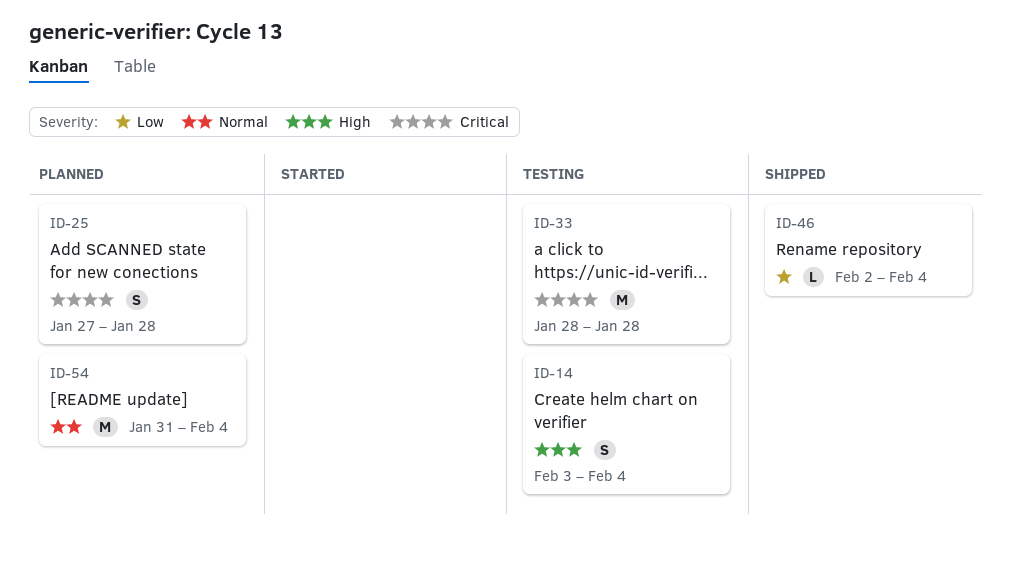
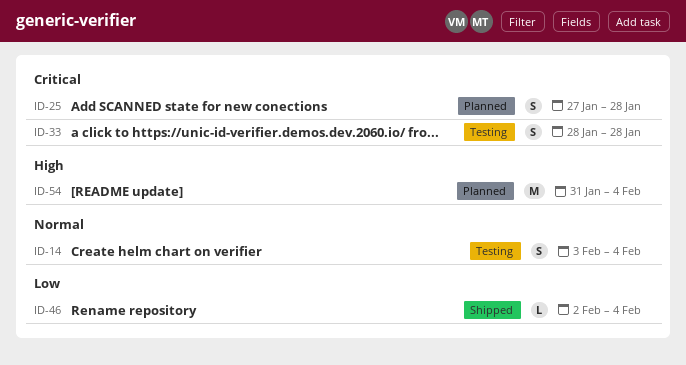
ID-14, priority: High -> Normal
ID-33, estimate: M -> S
ID-54, priority: Normal -> High

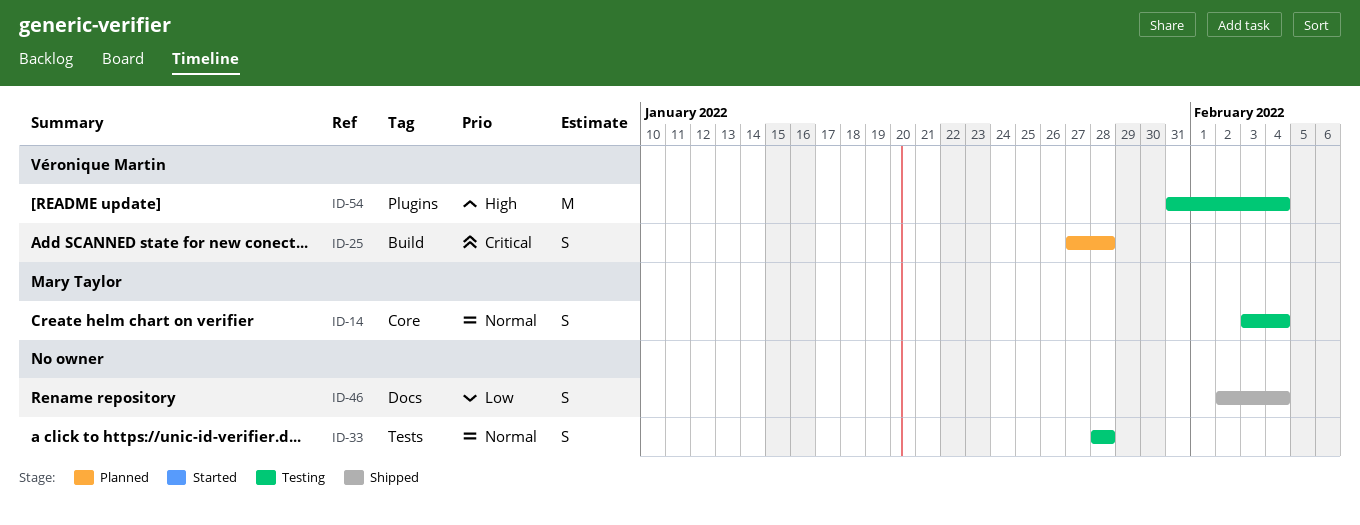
ID-33, priority: Critical -> Normal
ID-46, estimate: L -> S
ID-54, status: Planned -> Testing

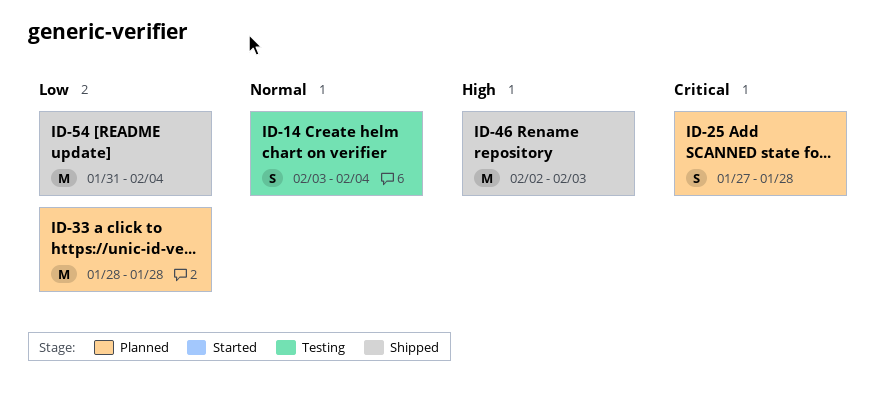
ID-33, status: Testing -> Planned
ID-33, priority: Normal -> Low
ID-33, estimate: S -> M
ID-46, priority: Low -> High
ID-46, estimate: S -> M
ID-46, due: Feb 4 -> Feb 3
ID-54, status: Testing -> Shipped
ID-54, priority: High -> Low

